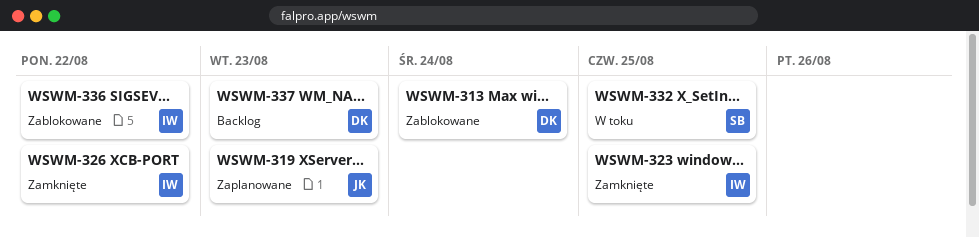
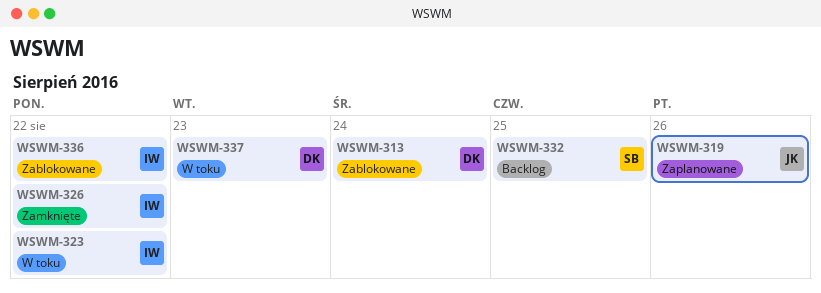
WSWM-319, due: Aug 23 -> Aug 26
WSWM-323, status: Zamknięte -> W toku
WSWM-323, due: Aug 25 -> Aug 22
WSWM-332, status: W toku -> Backlog
WSWM-337, status: Backlog -> W toku

